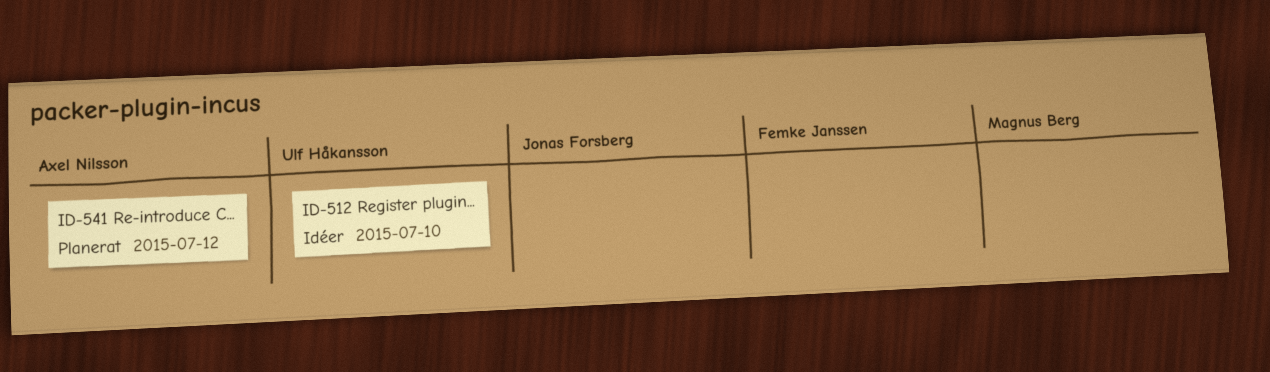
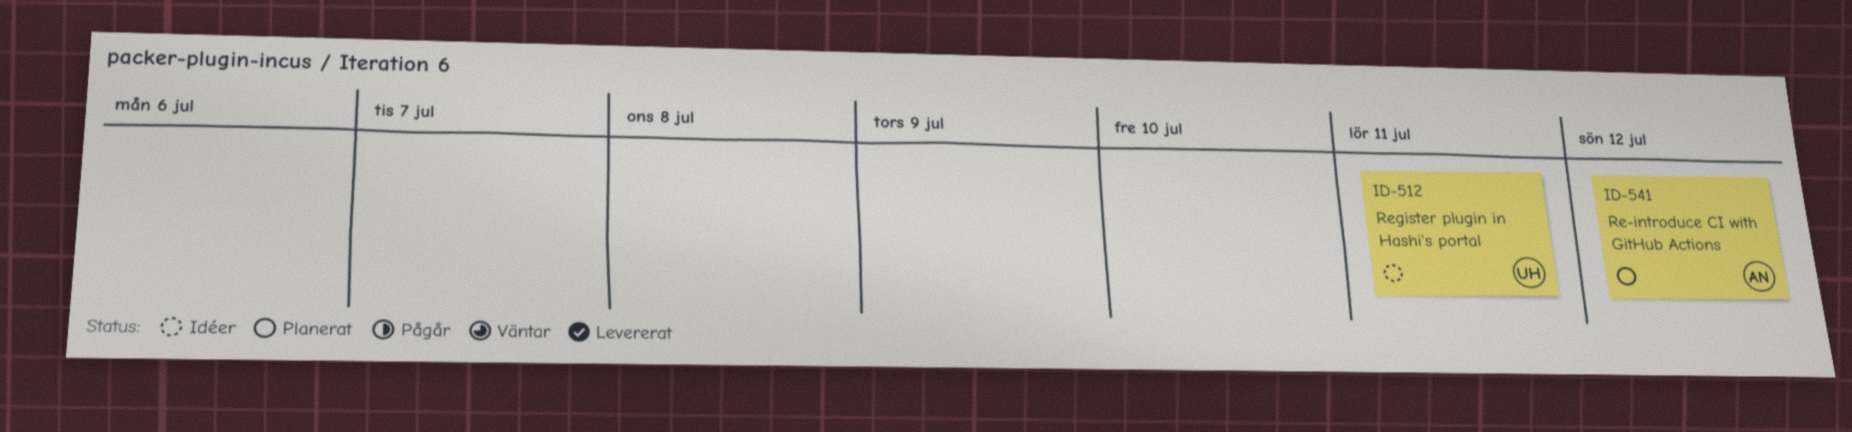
ID-512, due: Jul 10 -> Jul 11

